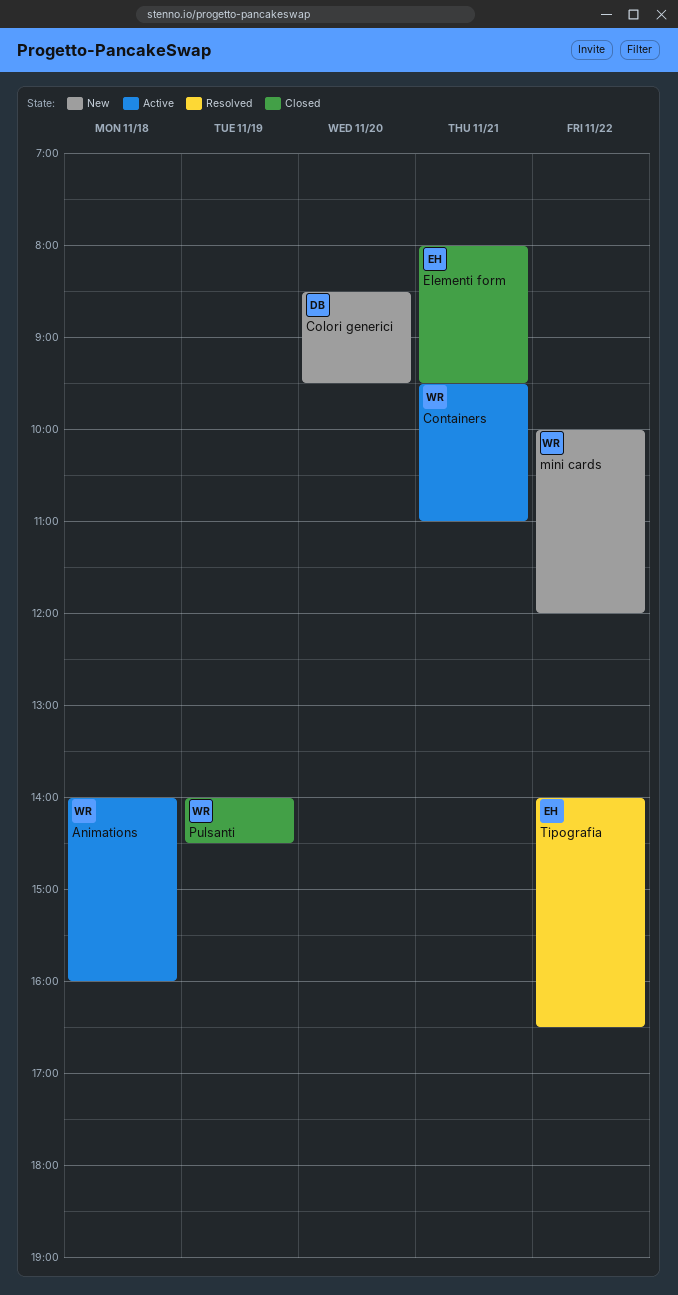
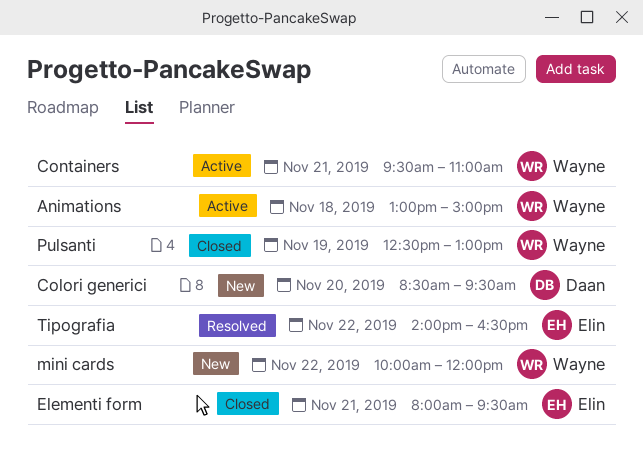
Animations, begins: 14:00 -> 13:00
Animations, ends: 16:00 -> 15:00
Pulsanti, begins: 14:00 -> 12:30
Pulsanti, ends: 14:30 -> 13:00

